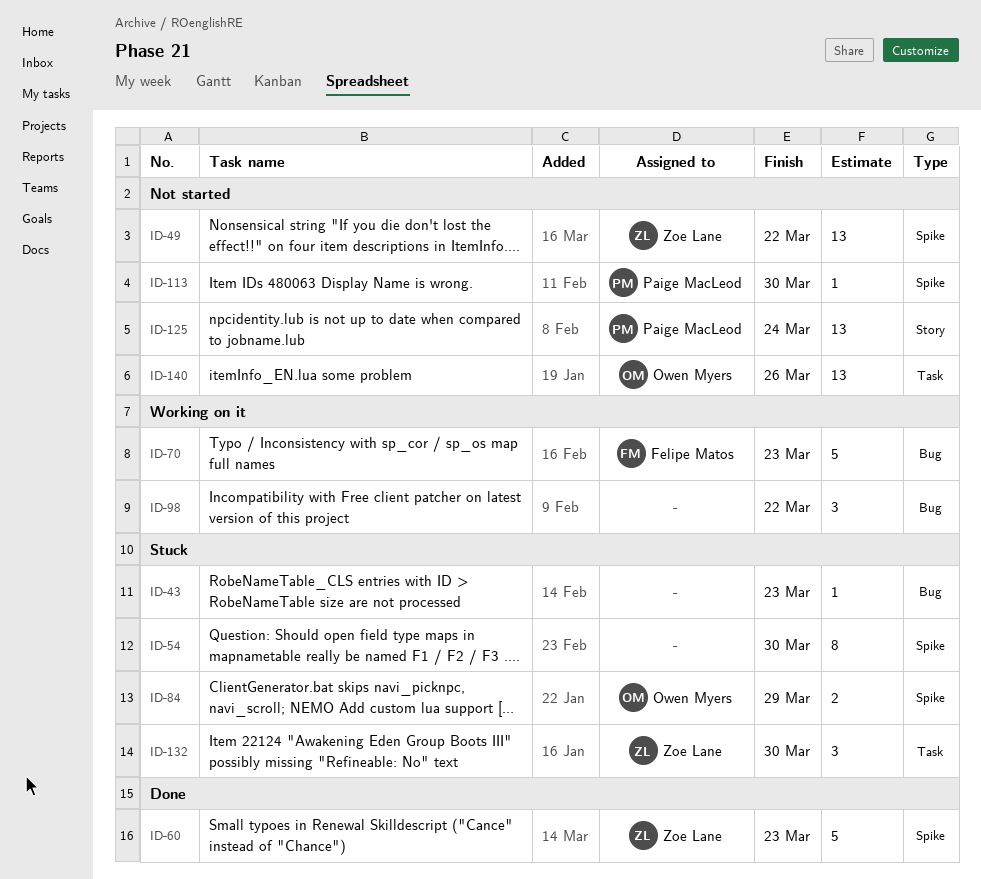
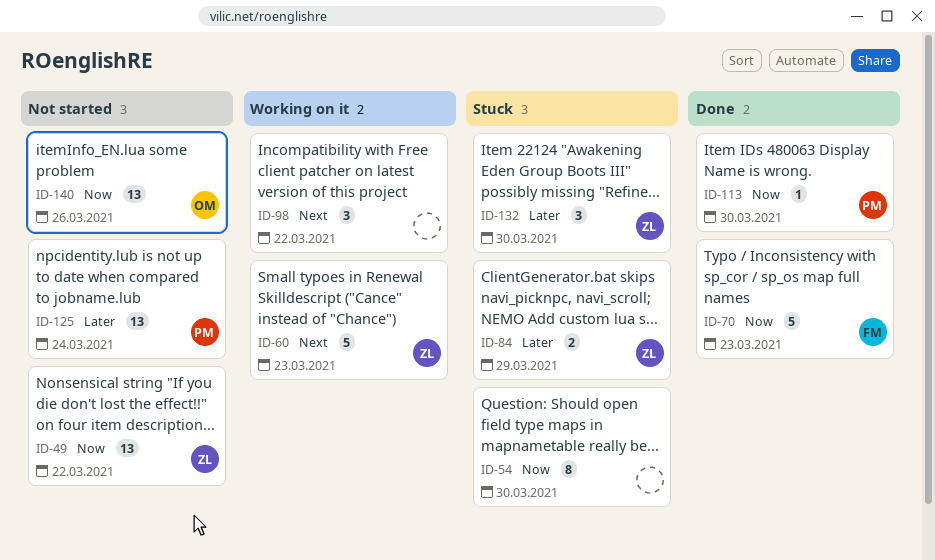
ID-43: present -> none
ID-60, status: Done -> Working on it
ID-70, status: Working on it -> Done
ID-84, owner: Owen Myers -> Zoe Lane
ID-113, status: Not started -> Done

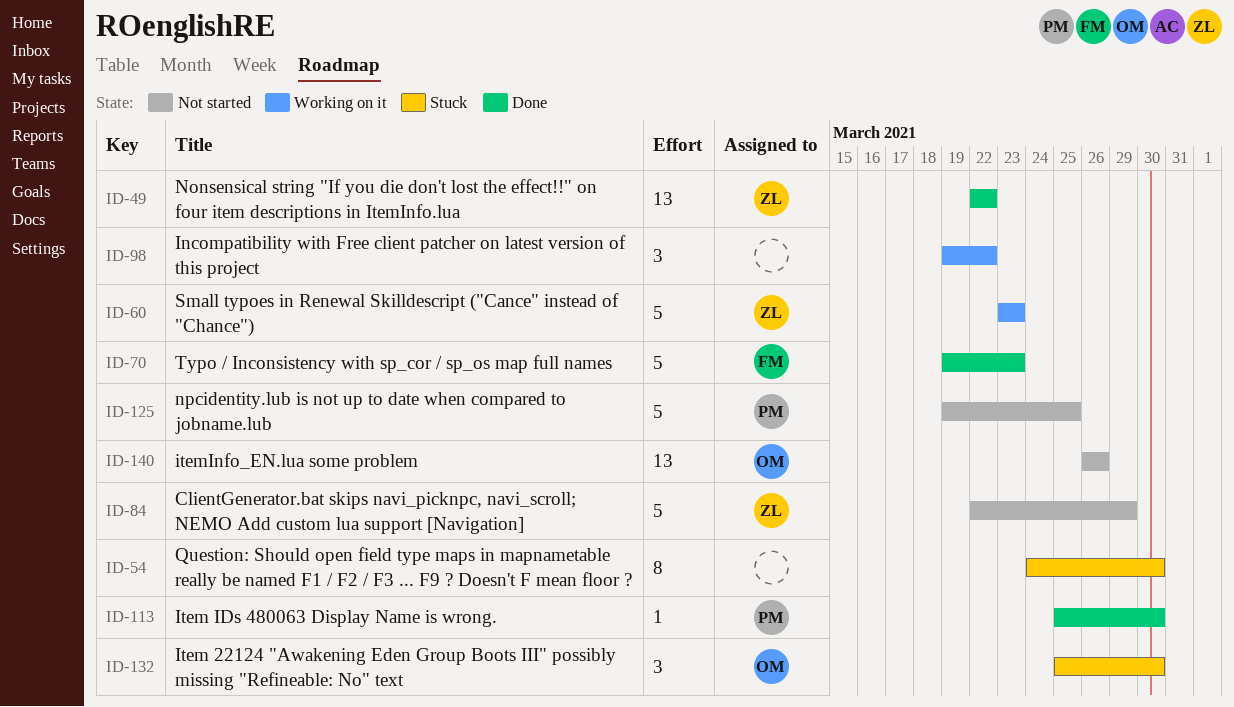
ID-49, status: Not started -> Done
ID-84, status: Stuck -> Not started
ID-84, estimate: 2 -> 5
ID-125, estimate: 13 -> 5
ID-125, due: Mar 24 -> Mar 25
ID-132, owner: ZL -> OM

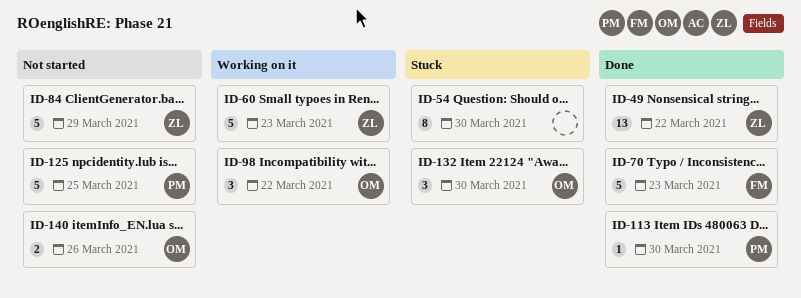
ID-98, owner: none -> OM
ID-140, estimate: 13 -> 2

